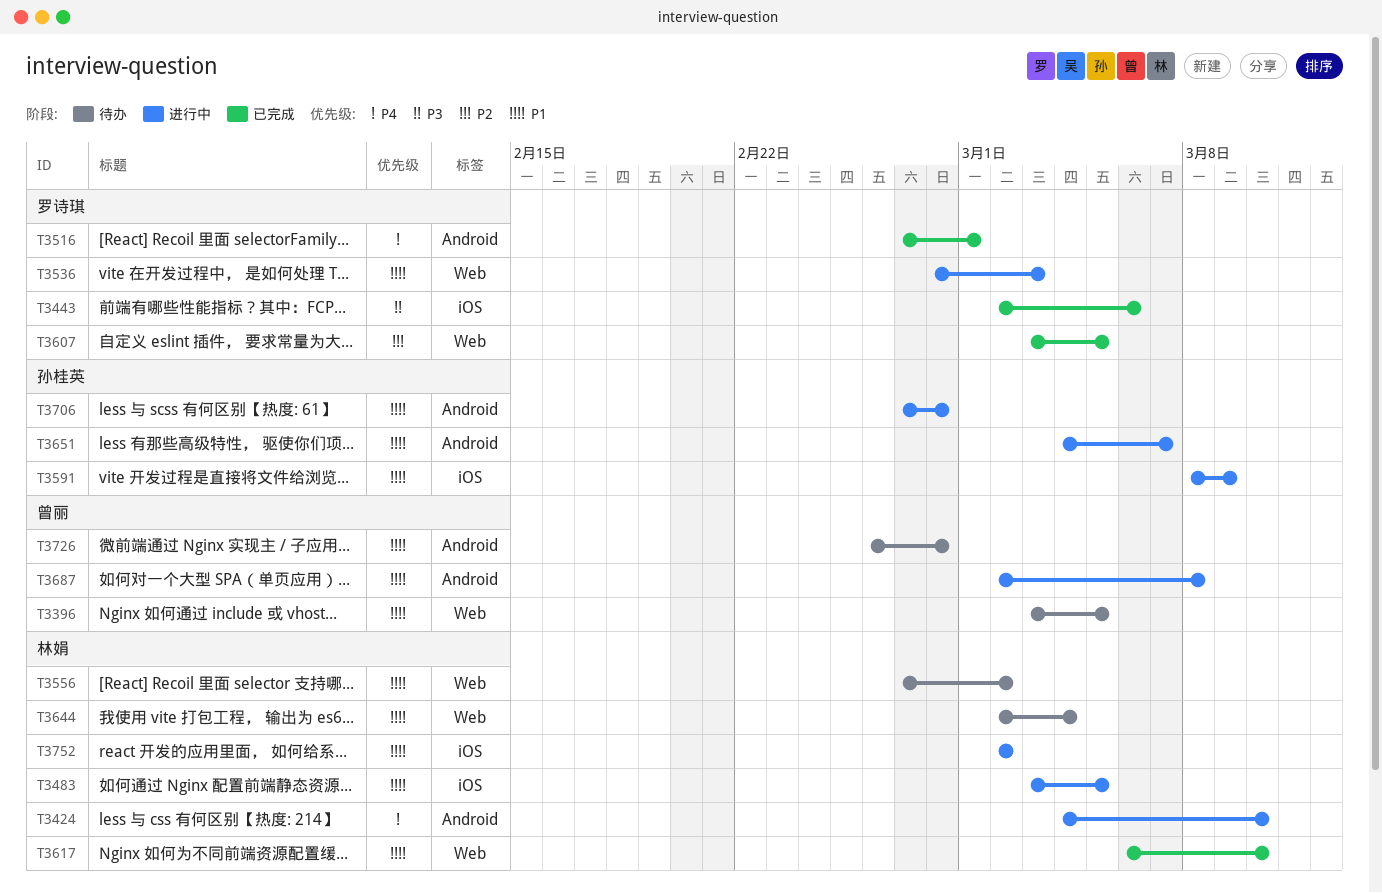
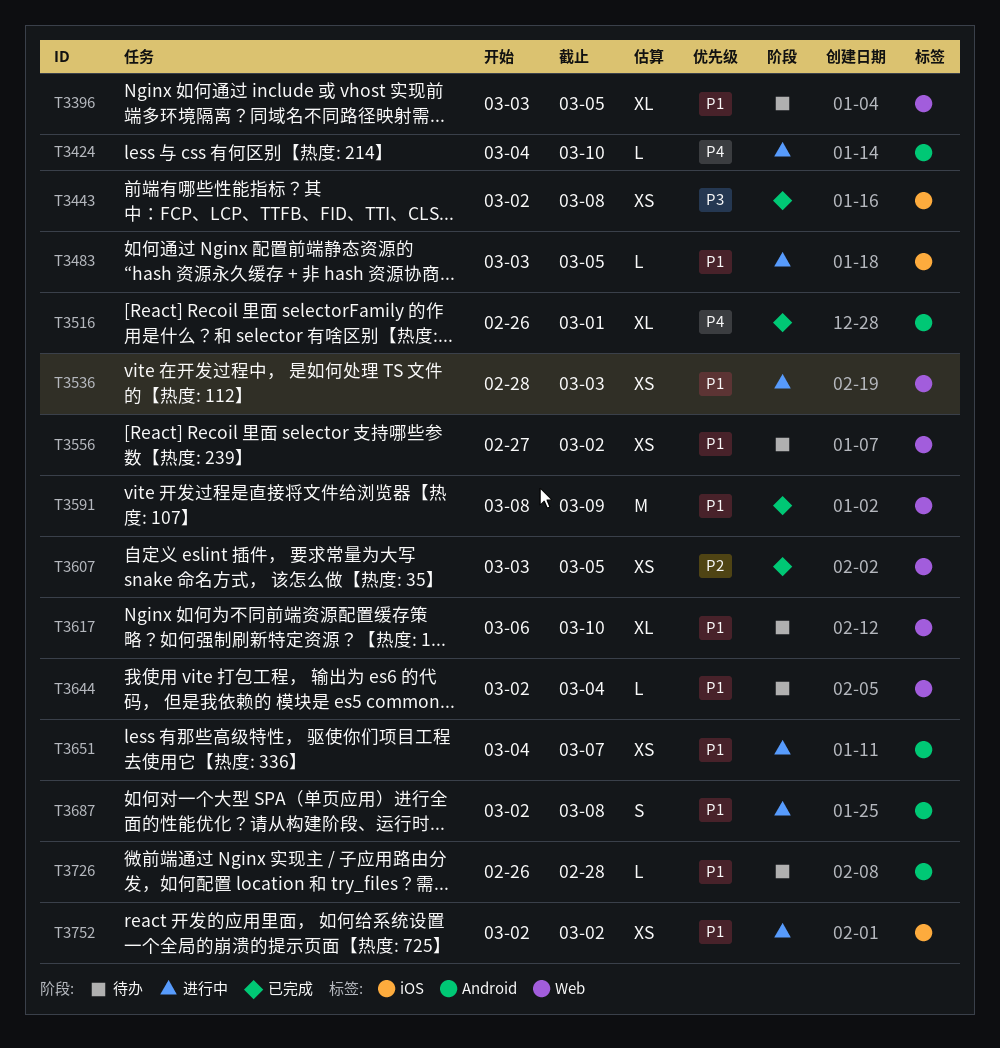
T3443, due: Mar 6 -> Mar 8
T3516, start: Feb 27 -> Feb 26
T3591, status: 进行中 -> 已完成
T3591, label: iOS -> Web
T3617, status: 已完成 -> 待办
T3706: present -> none

